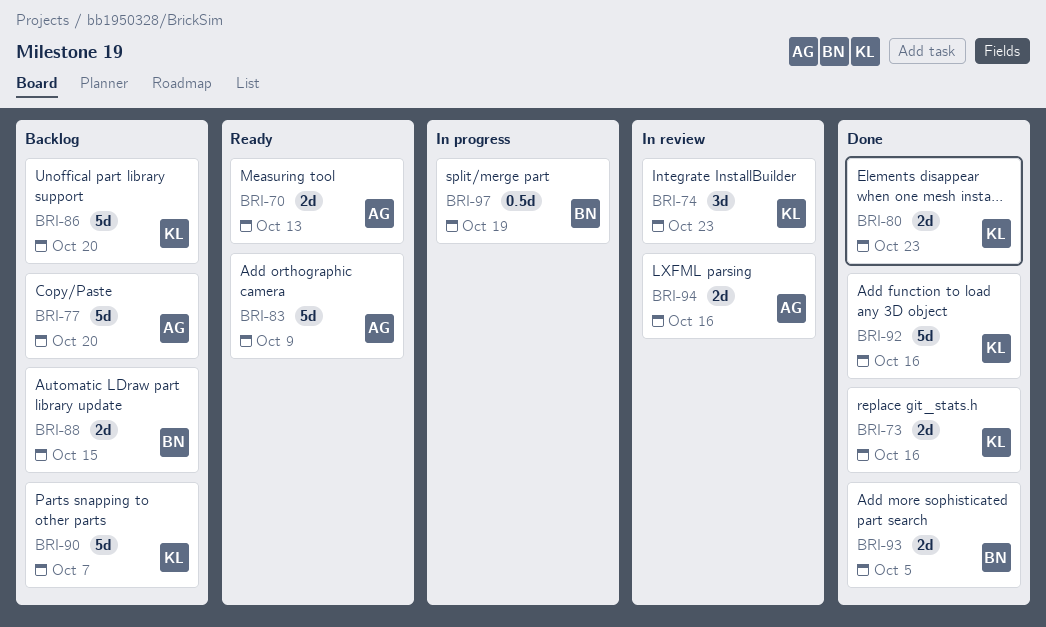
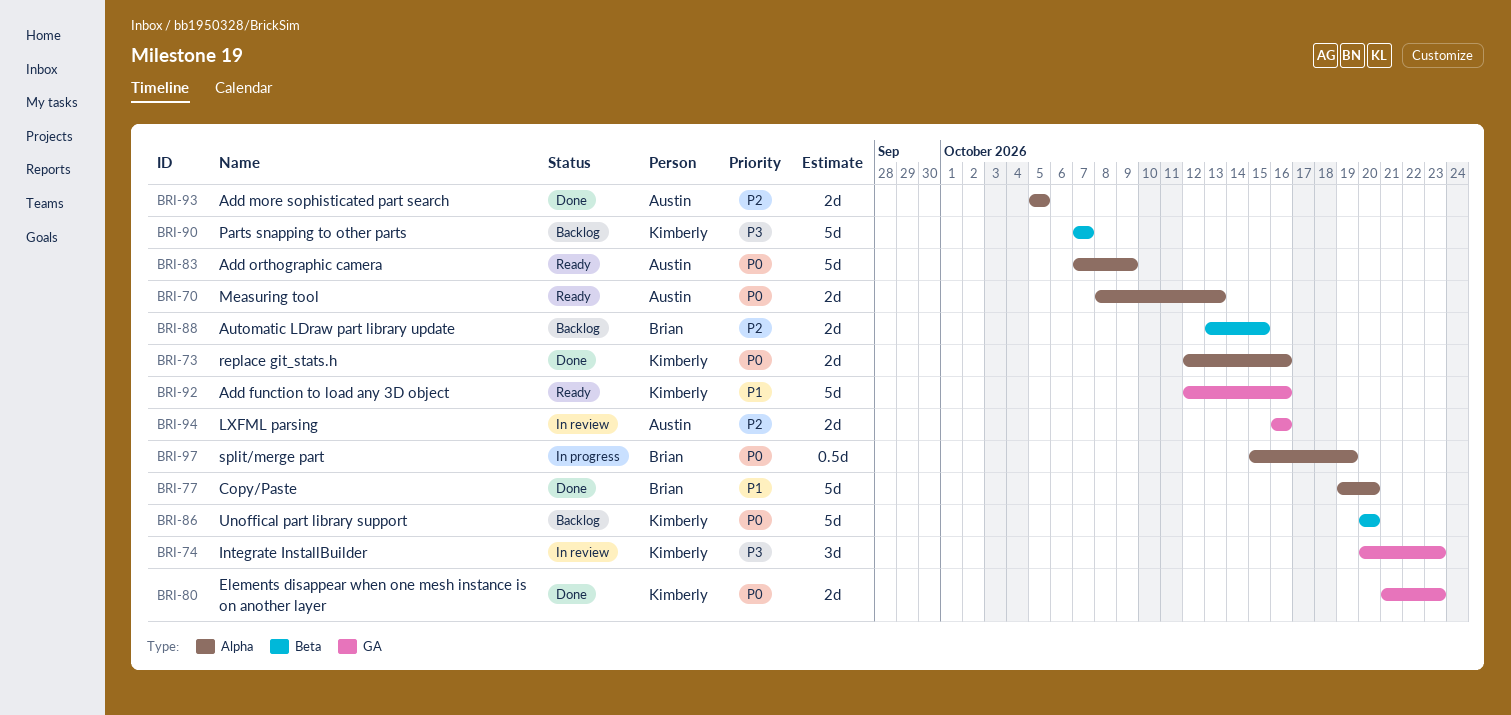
BRI-77, status: Backlog -> Done
BRI-77, owner: Austin -> Brian
BRI-92, status: Done -> Ready
BRI-93, owner: Brian -> Austin

